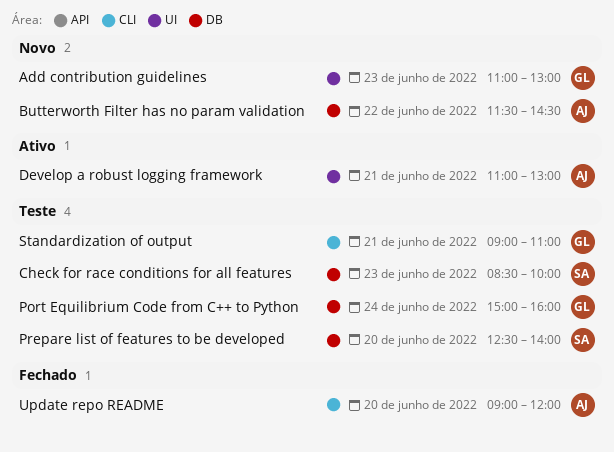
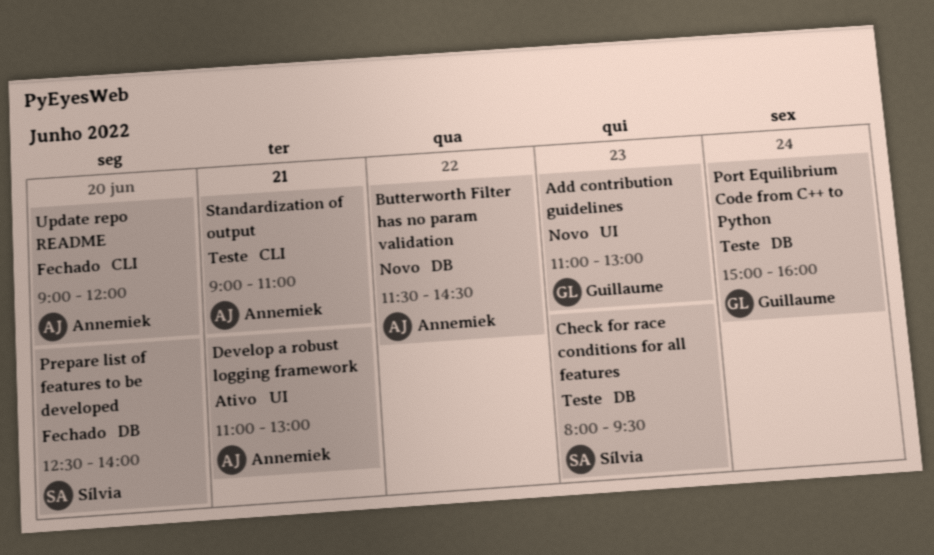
Check for race conditions for all features, begins: 08:30 -> 08:00
Check for race conditions for all features, ends: 10:00 -> 09:30
Prepare list of features to be developed, status: Teste -> Fechado
Standardization of output, owner: Guillaume -> Annemiek

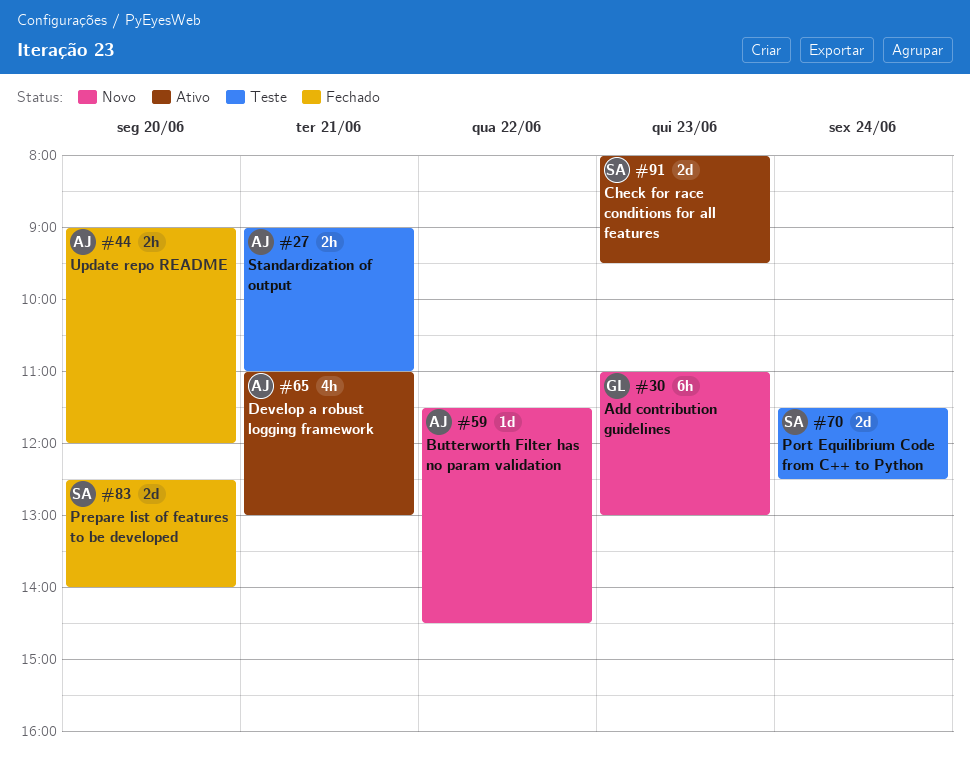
Check for race conditions for all features, status: Teste -> Ativo
Port Equilibrium Code from C++ to Python, owner: Guillaume -> Sílvia
Port Equilibrium Code from C++ to Python, begins: 15:00 -> 11:30
Port Equilibrium Code from C++ to Python, ends: 16:00 -> 12:30

